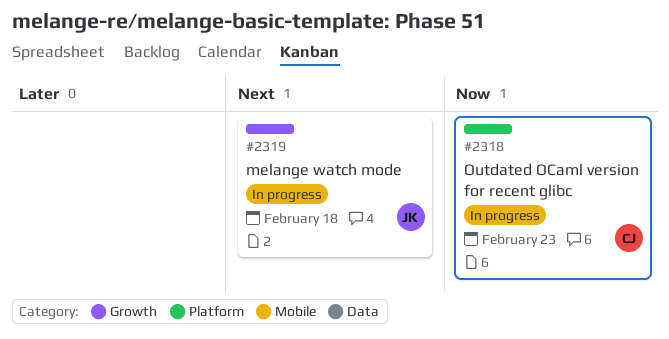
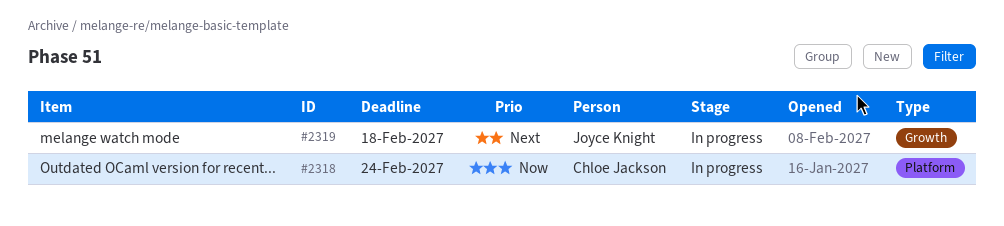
#2318, due: Feb 23 -> Feb 24

